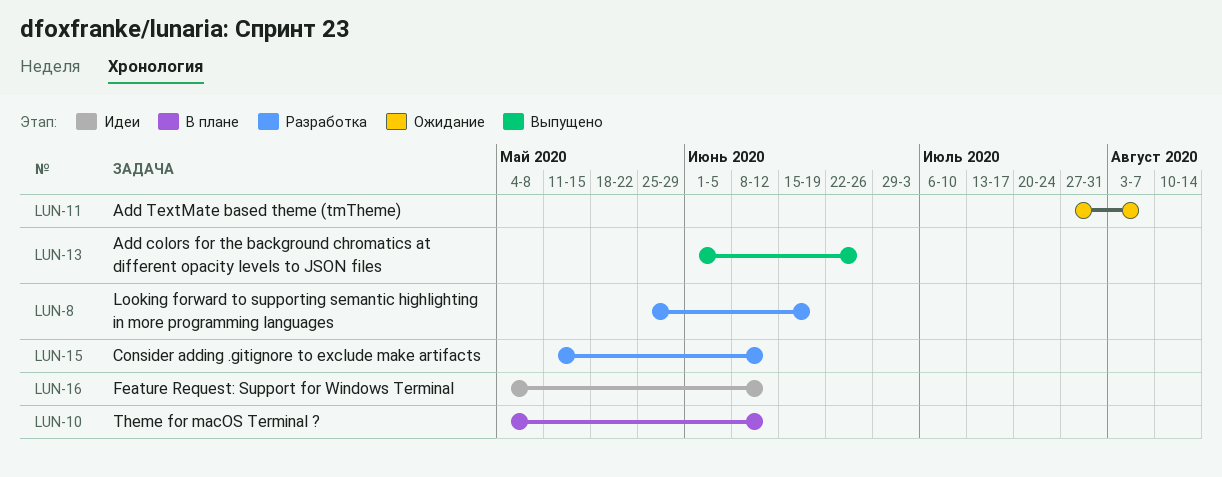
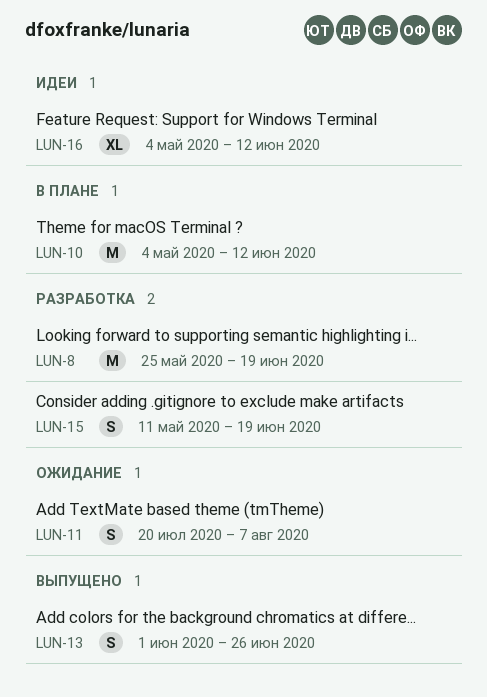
LUN-11, start: Jul 27 -> Jul 20
LUN-15, due: Jun 12 -> Jun 19

